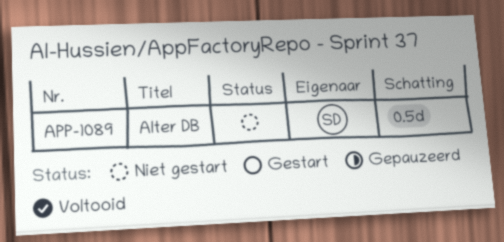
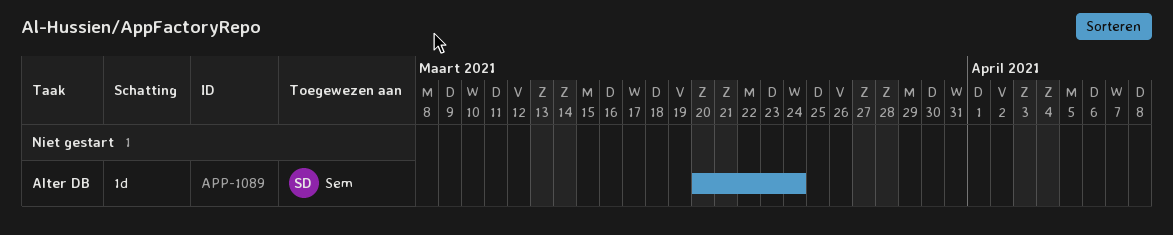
APP-1089, estimate: 0.5d -> 1d

